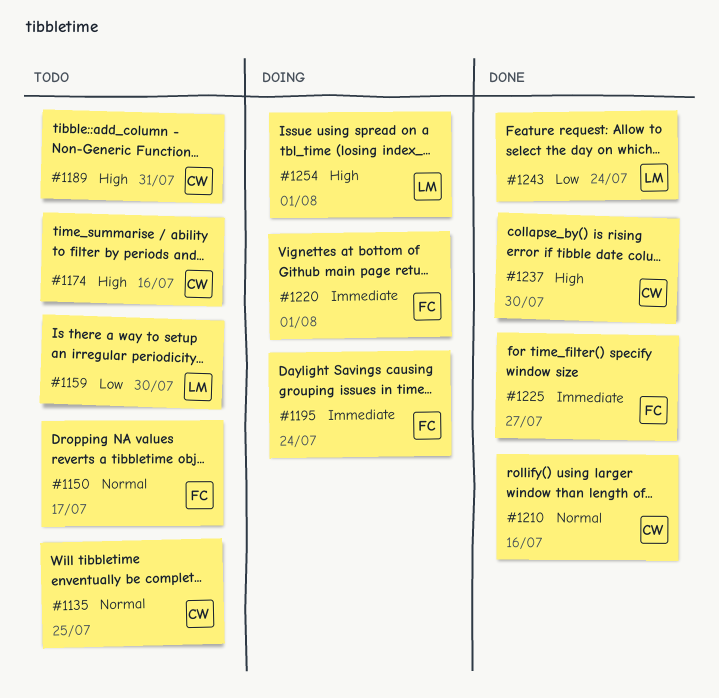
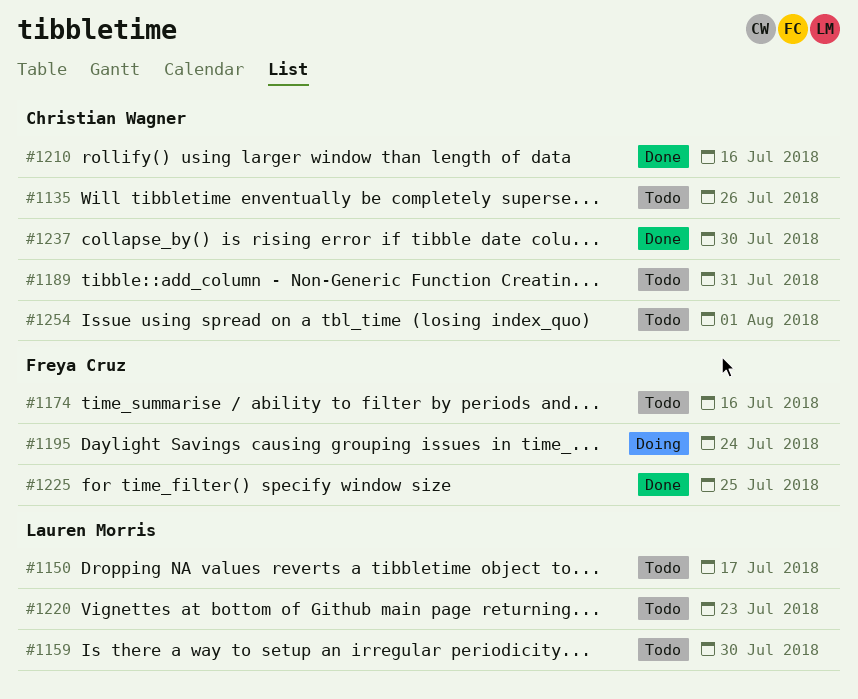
#1135, due: Jul 25 -> Jul 26
#1150, owner: Freya Cruz -> Lauren Morris
#1174, owner: Christian Wagner -> Freya Cruz
#1220, status: Doing -> Todo
#1220, owner: Freya Cruz -> Lauren Morris
#1220, due: Aug 1 -> Jul 23
#1225, due: Jul 27 -> Jul 25
#1243: present -> none
#1254, status: Doing -> Todo
#1254, owner: Lauren Morris -> Christian Wagner

